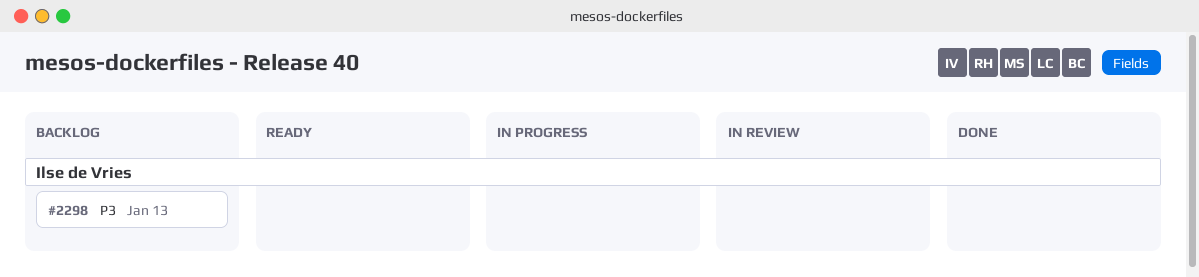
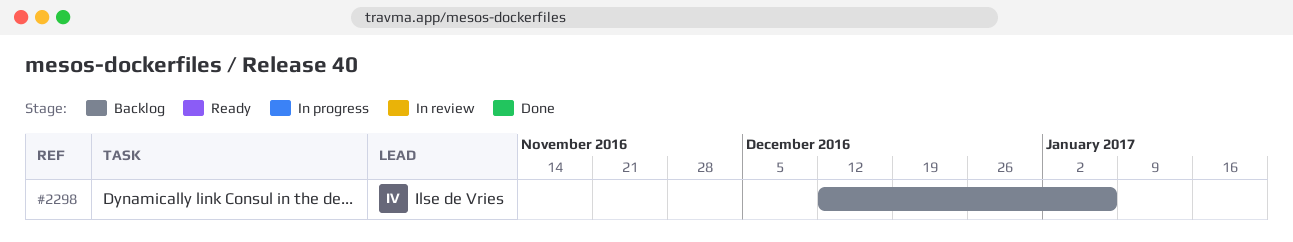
#2298, due: Jan 13 -> Jan 6

